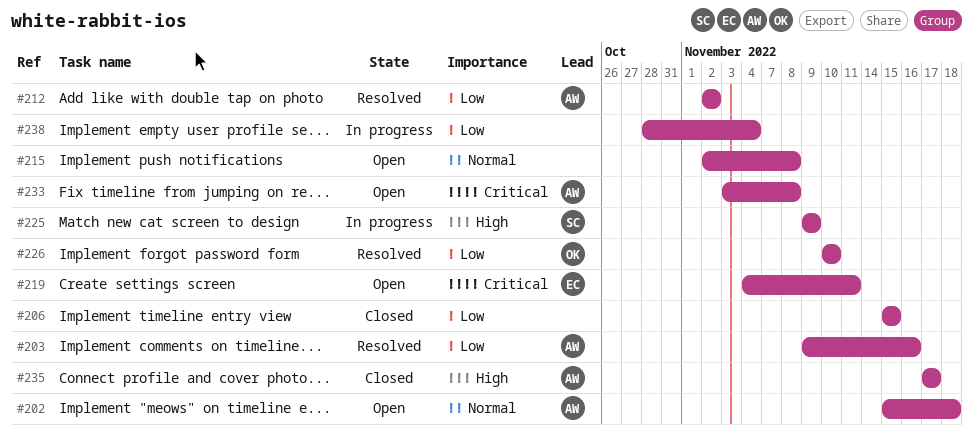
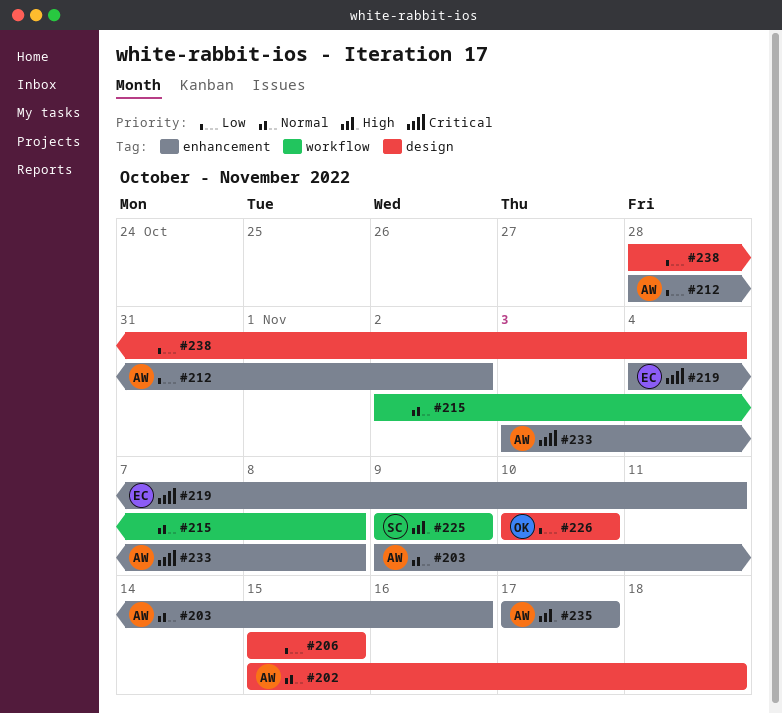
#203, priority: Low -> Normal
#212, start: Nov 2 -> Oct 28

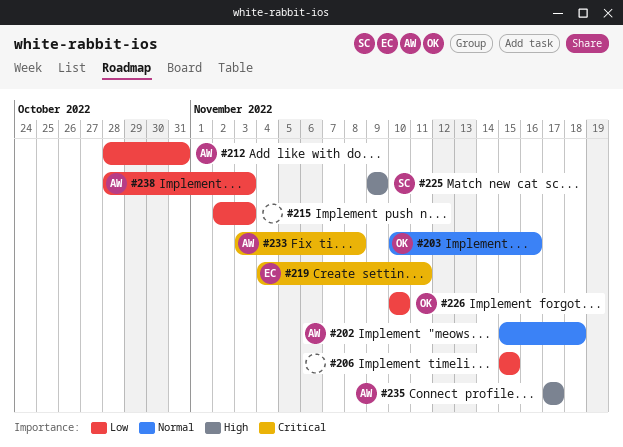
#203, owner: AW -> OK
#203, start: Nov 9 -> Nov 10
#212, due: Nov 2 -> Oct 31
#215, priority: Normal -> Low
#215, due: Nov 8 -> Nov 3
#238, owner: none -> AW
#238, due: Nov 4 -> Nov 3

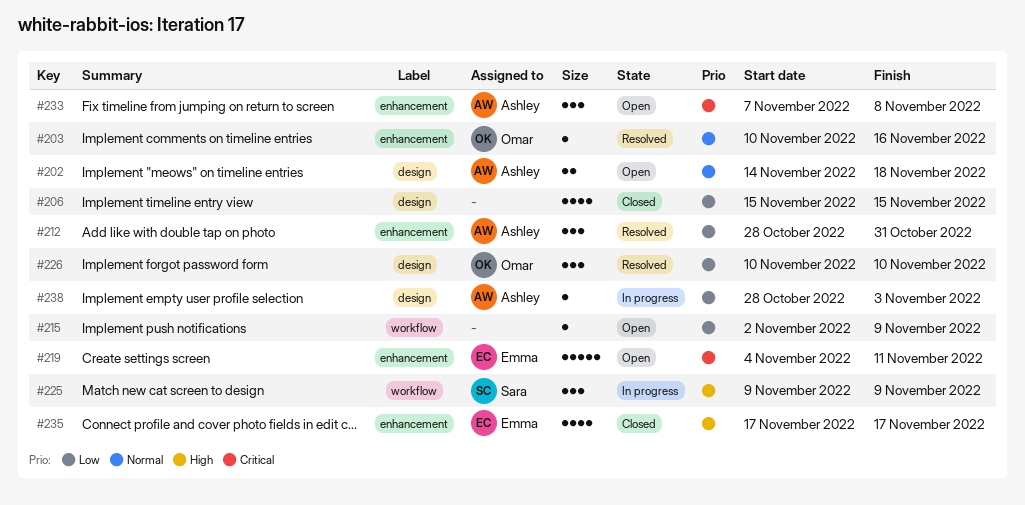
#202, start: Nov 15 -> Nov 14
#215, due: Nov 3 -> Nov 9
#233, start: Nov 3 -> Nov 7
#235, owner: Ashley -> Emma

